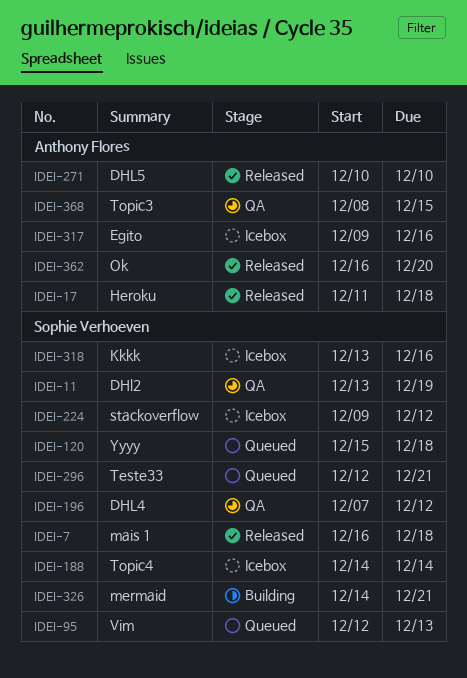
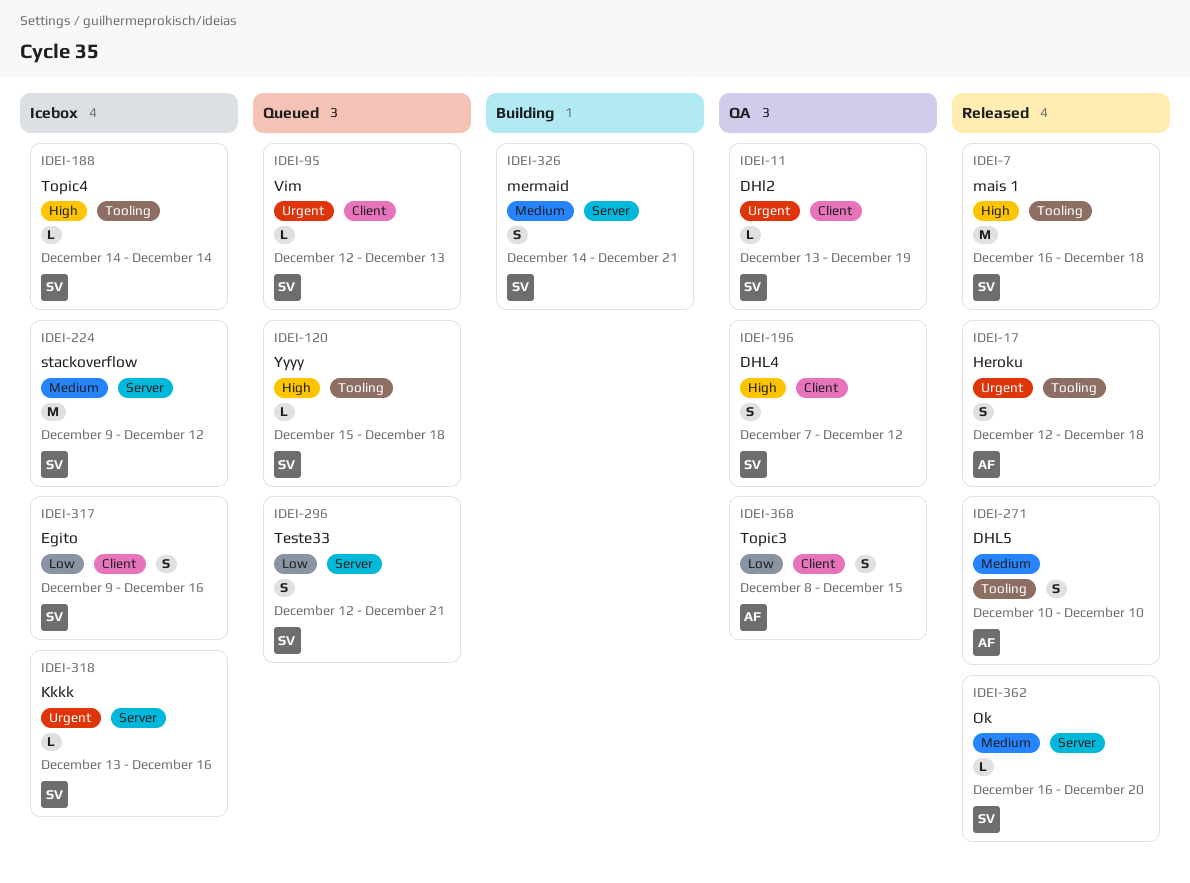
IDEI-17, start: Dec 11 -> Dec 12
IDEI-317, owner: Anthony Flores -> Sophie Verhoeven
IDEI-362, owner: Anthony Flores -> Sophie Verhoeven

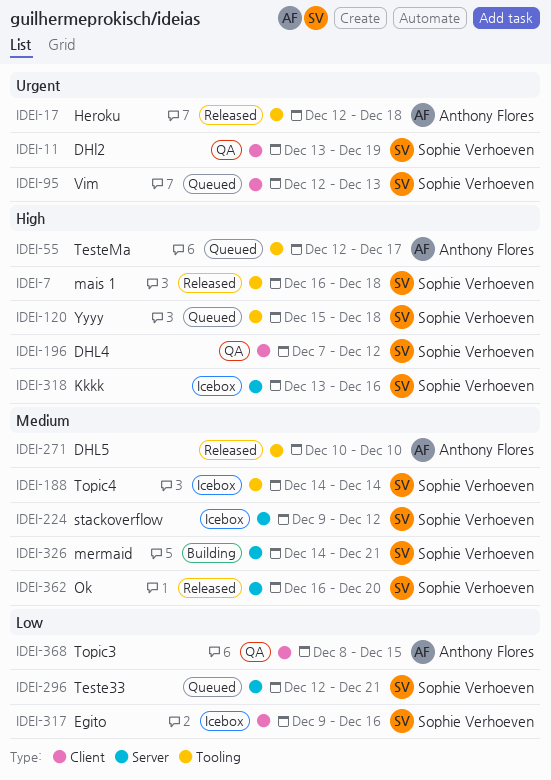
IDEI-55: none -> present
IDEI-188, priority: High -> Medium
IDEI-318, priority: Urgent -> High

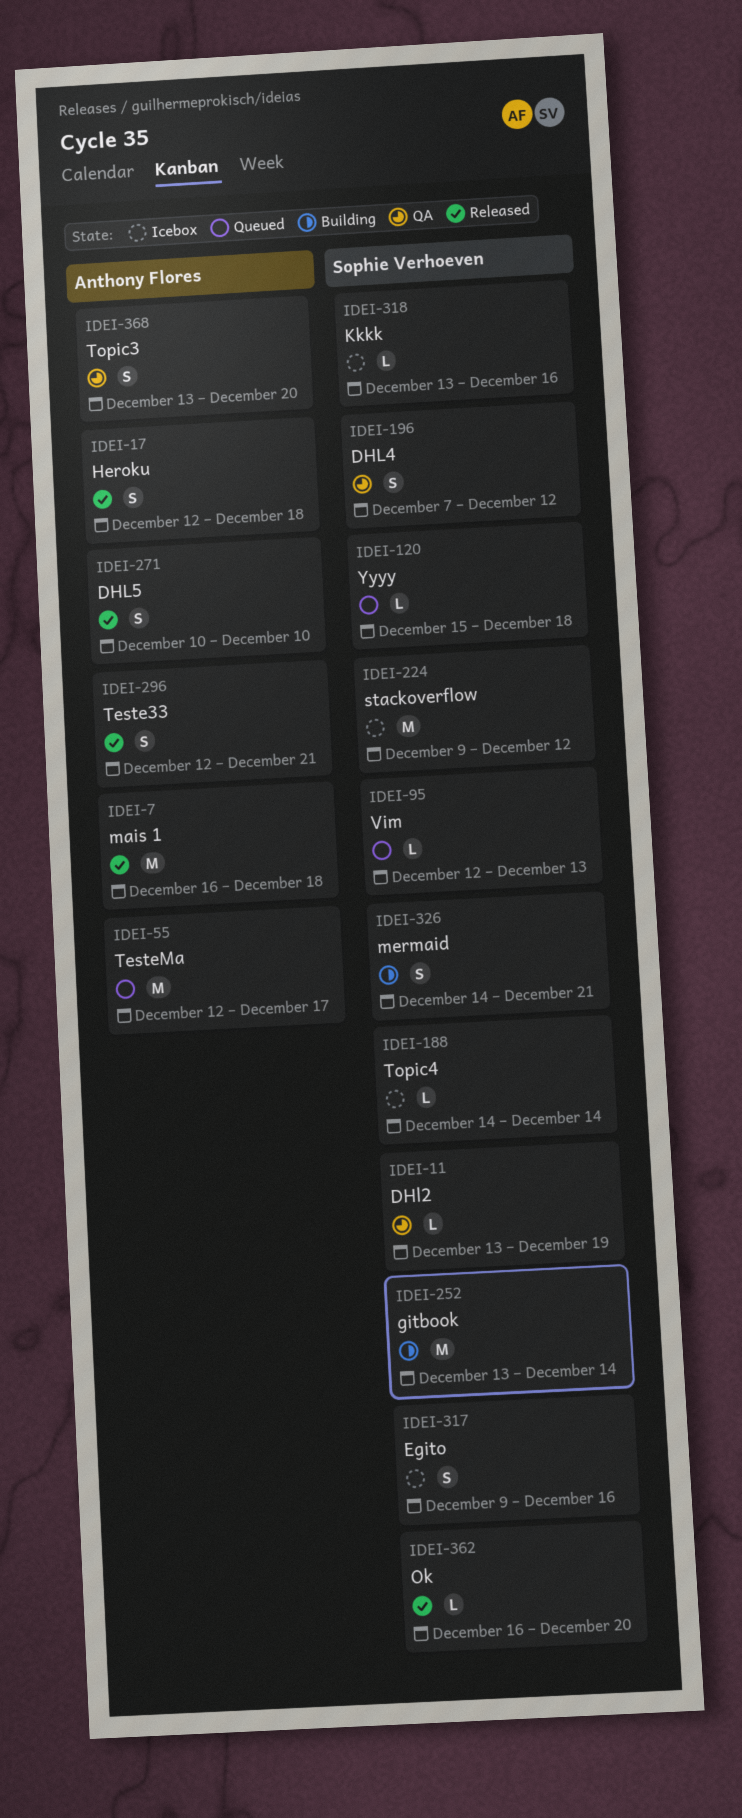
IDEI-7, owner: Sophie Verhoeven -> Anthony Flores
IDEI-252: none -> present
IDEI-296, status: Queued -> Released
IDEI-296, owner: Sophie Verhoeven -> Anthony Flores
IDEI-368, start: Dec 8 -> Dec 13
IDEI-368, due: Dec 15 -> Dec 20

